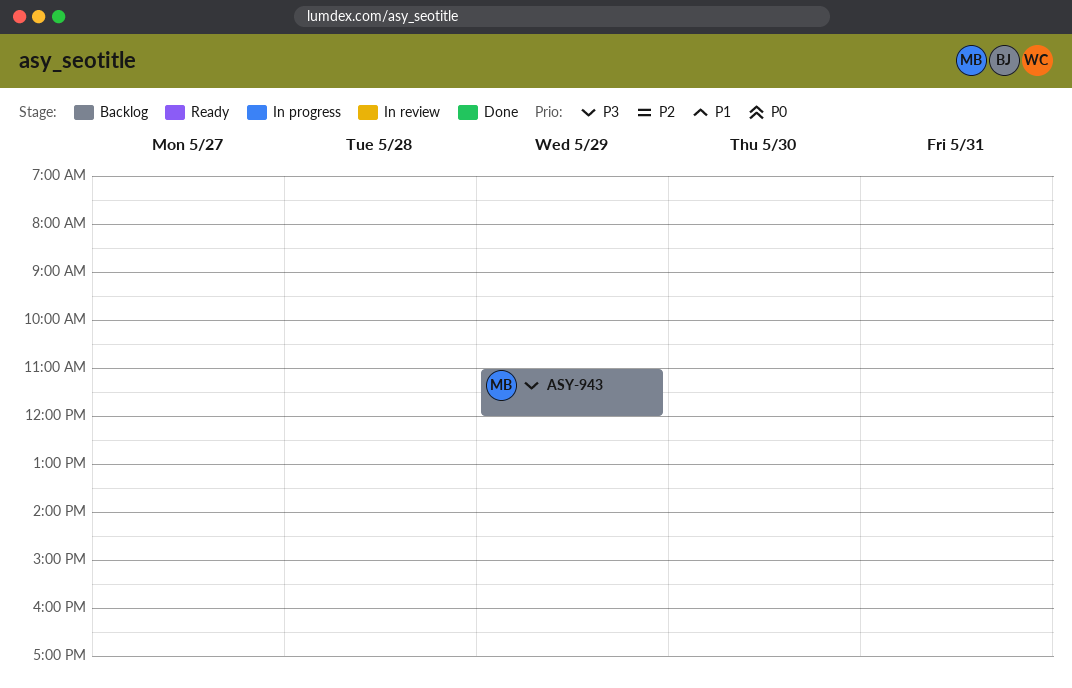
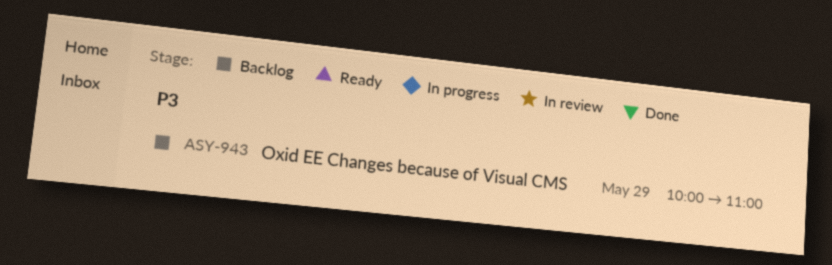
ASY-943, begins: 11:00 -> 10:00
ASY-943, ends: 12:00 -> 11:00

